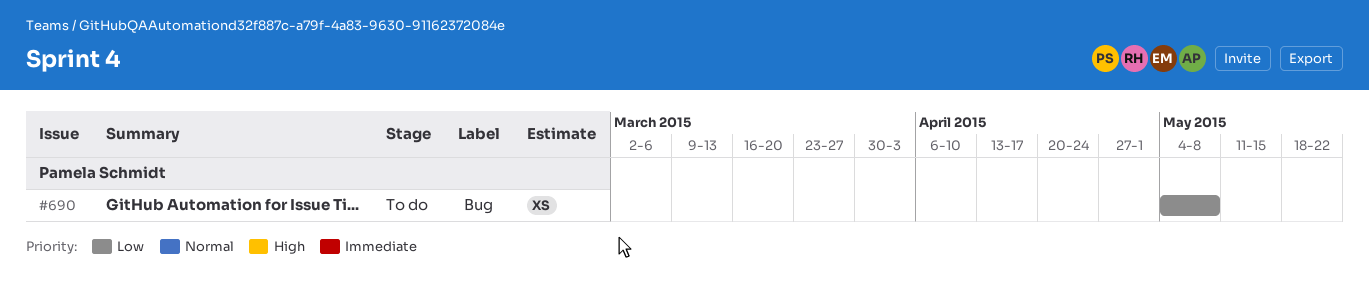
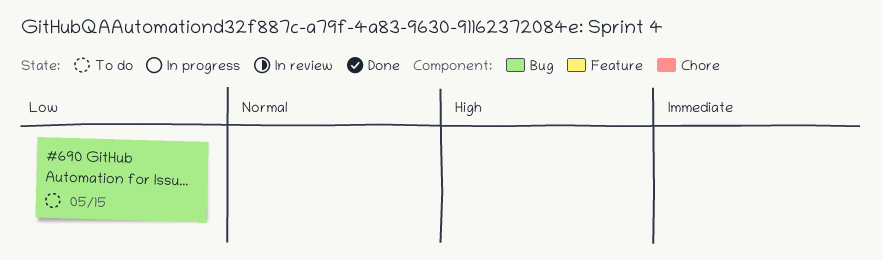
#690, due: May 8 -> May 15

